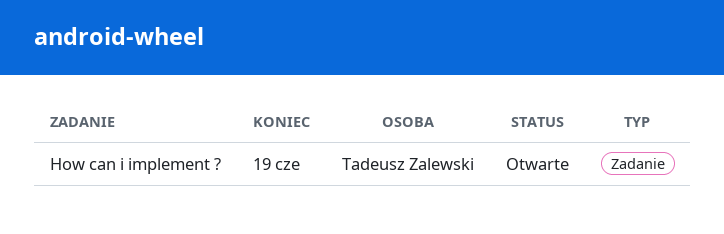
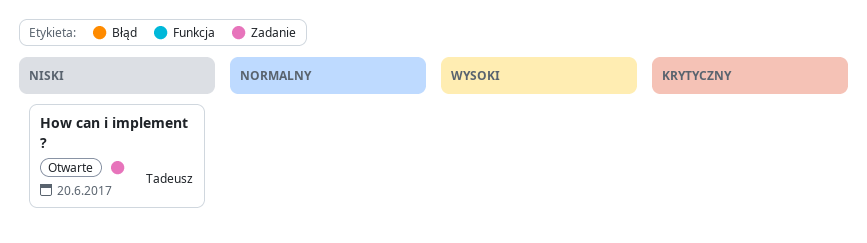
How can i implement ?, due: Jun 19 -> Jun 20

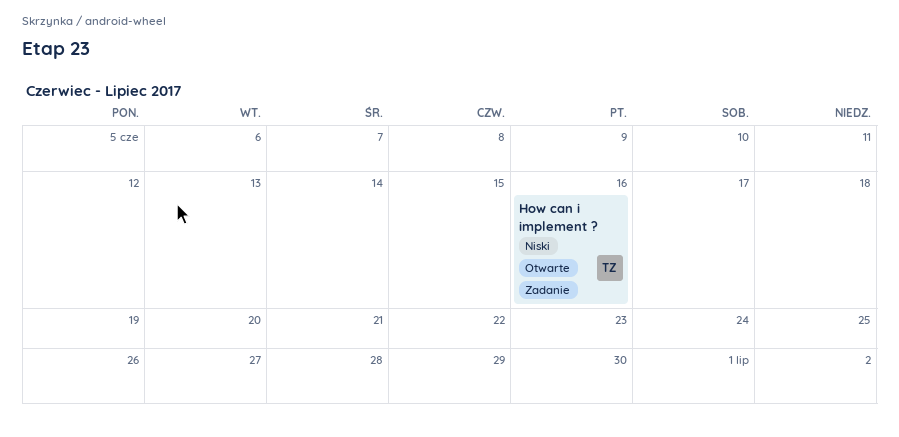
How can i implement ?, due: Jun 20 -> Jun 16

